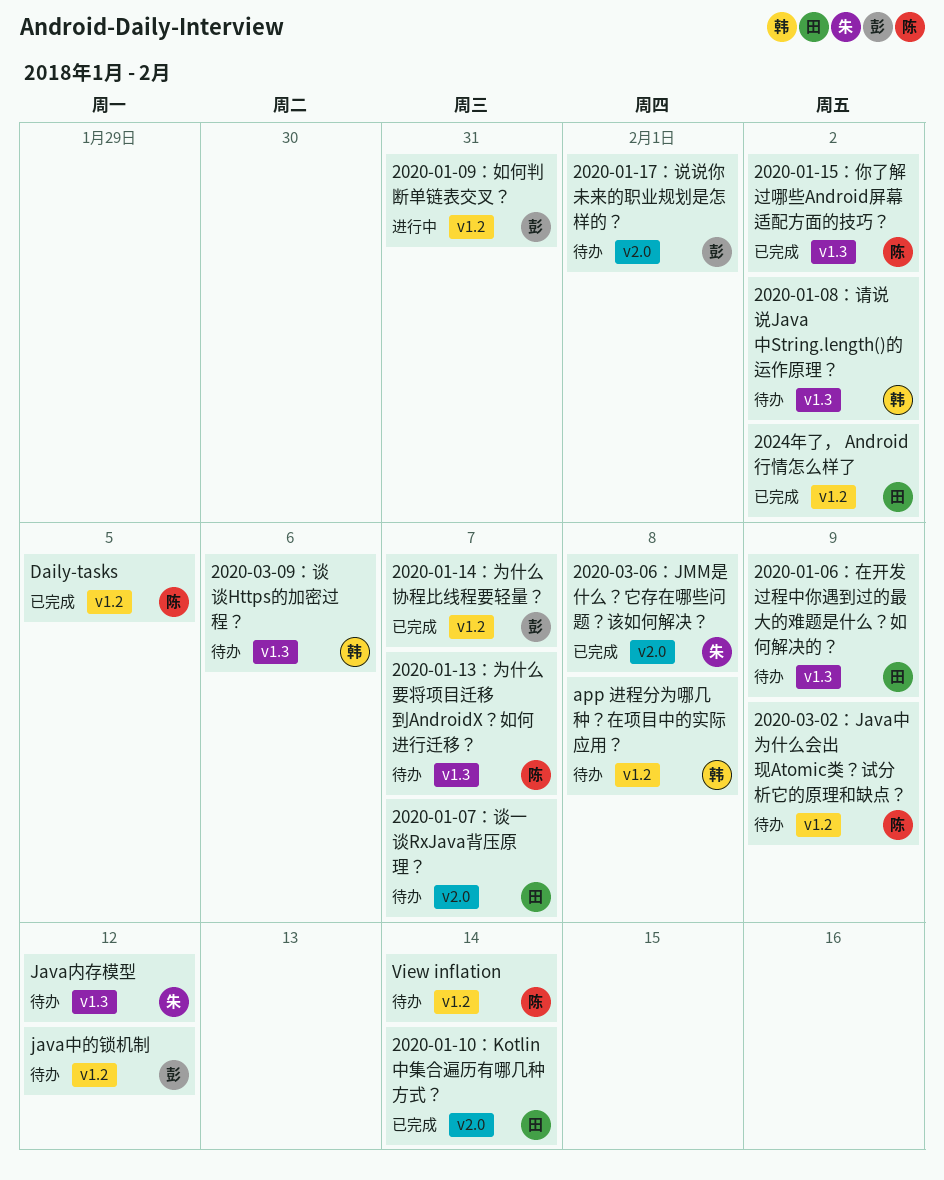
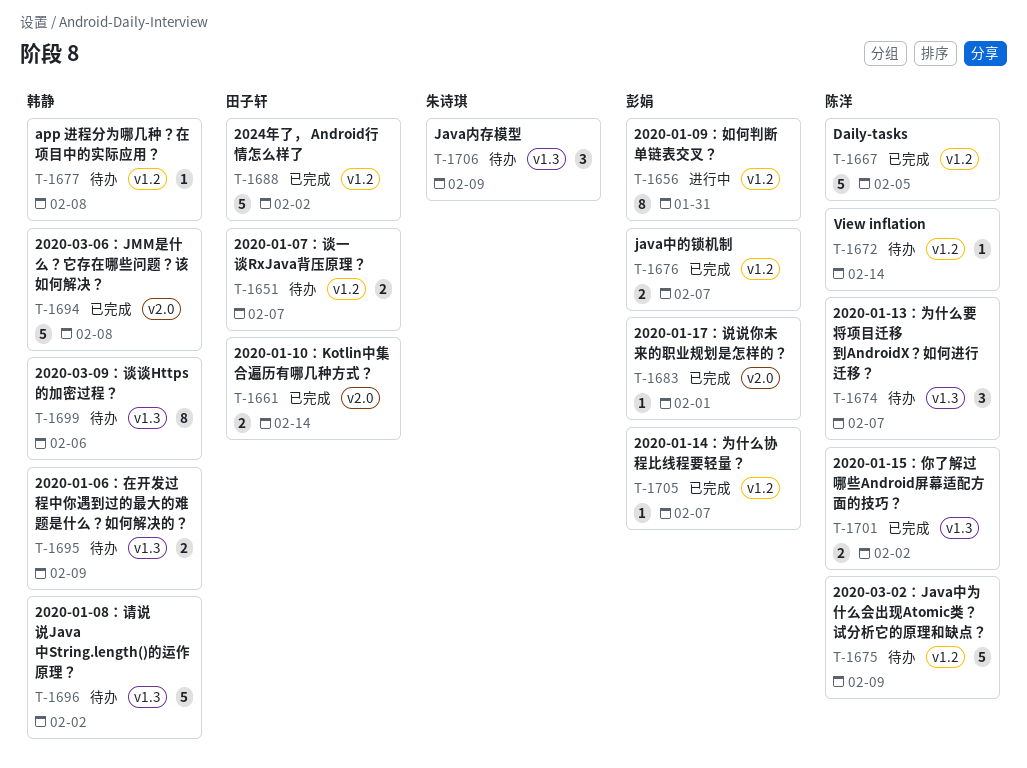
2020-01-06：在开发过程中你遇到过的最大的难题是什么？如何解决的？, owner: 田子轩 -> 韩静
2020-01-07：谈一谈RxJava背压原理？, label: v2.0 -> v1.2
2020-01-17：说说你未来的职业规划是怎样的？, status: 待办 -> 已完成
2020-03-06：JMM是什么？它存在哪些问题？该如何解决？, owner: 朱诗琪 -> 韩静
java中的锁机制, status: 待办 -> 已完成
java中的锁机制, due: Feb 12 -> Feb 7
Java内存模型, due: Feb 12 -> Feb 9

